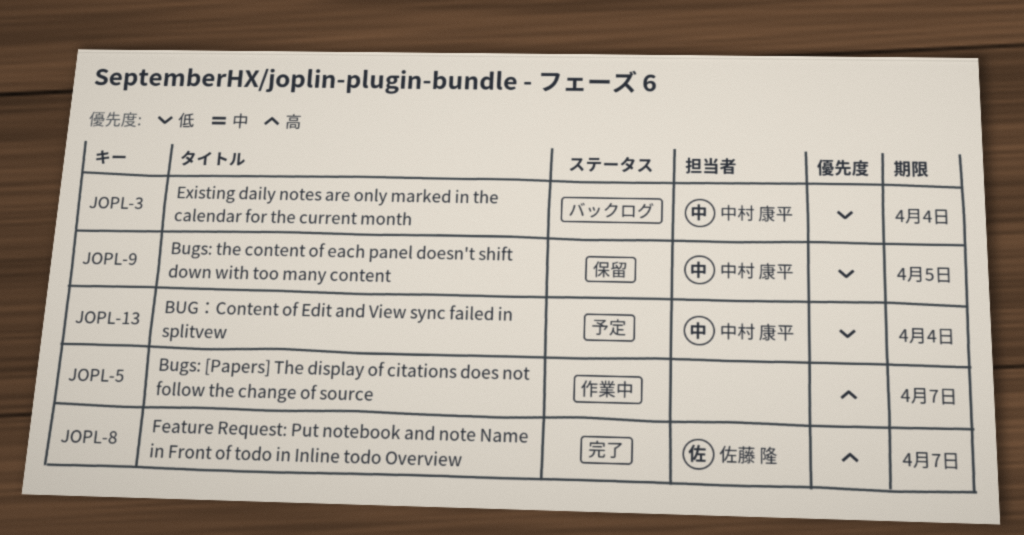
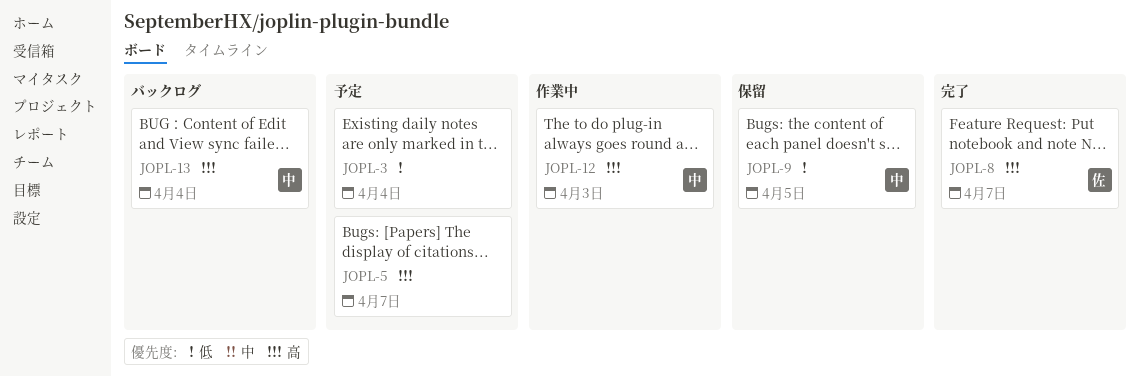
JOPL-3, status: バックログ -> 予定
JOPL-3, owner: 中村 康平 -> none
JOPL-5, status: 作業中 -> 予定
JOPL-12: none -> present
JOPL-13, status: 予定 -> バックログ
JOPL-13, priority: 低 -> 高

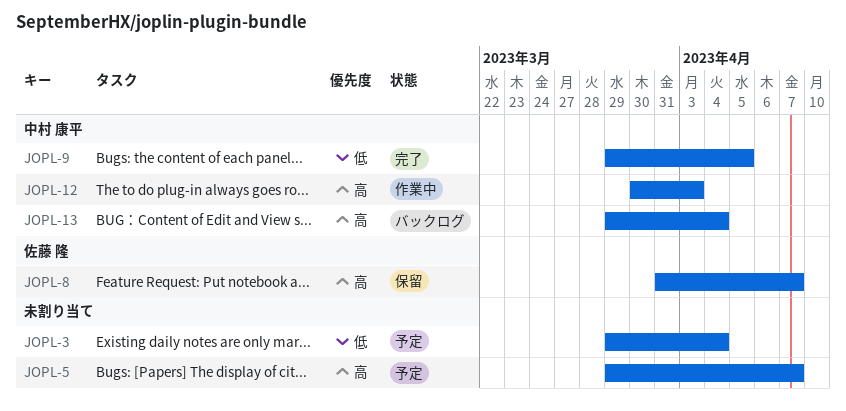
JOPL-8, status: 完了 -> 保留
JOPL-9, status: 保留 -> 完了

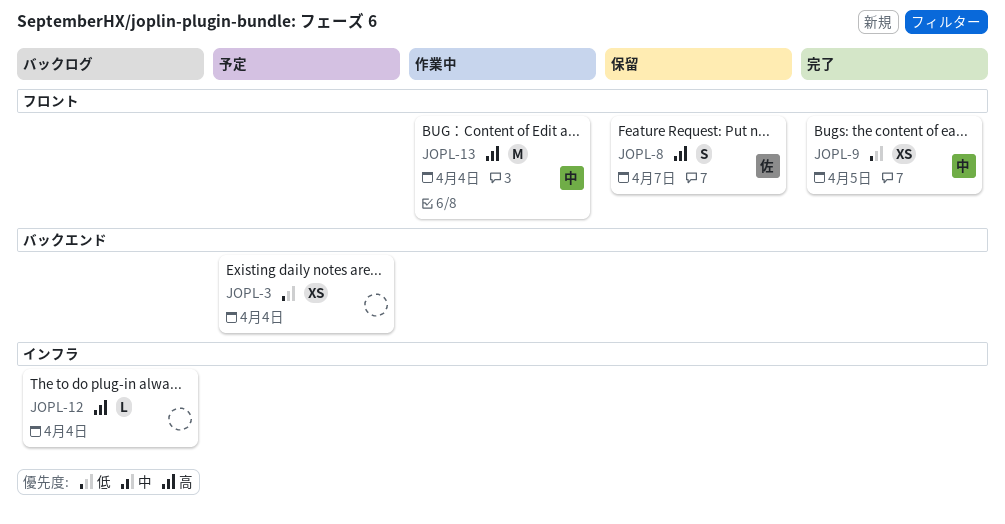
JOPL-5: present -> none
JOPL-12, status: 作業中 -> バックログ
JOPL-12, owner: 中村 康平 -> none
JOPL-12, due: Apr 3 -> Apr 4
JOPL-13, status: バックログ -> 作業中

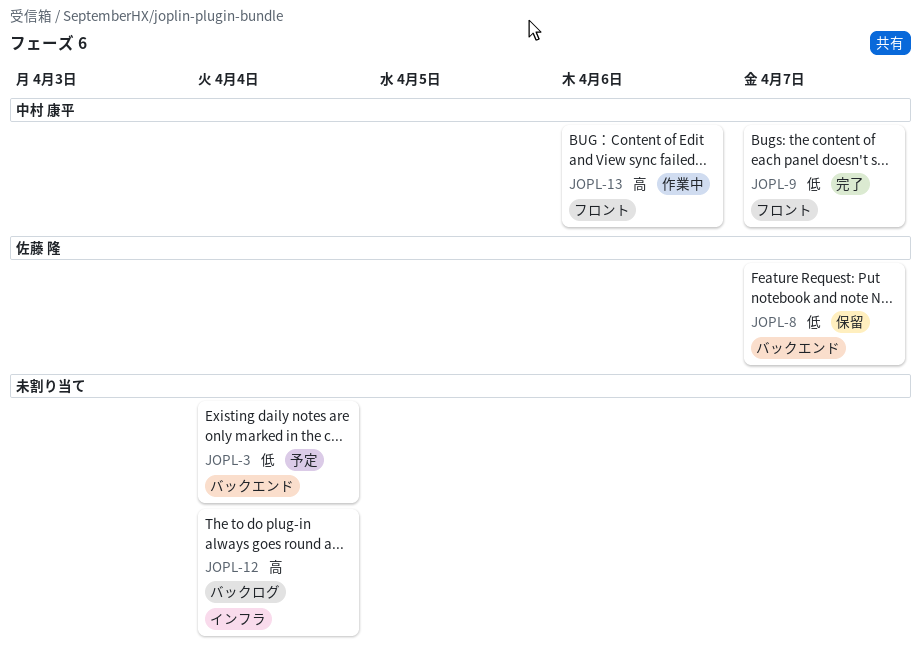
JOPL-8, priority: 高 -> 低
JOPL-8, label: フロント -> バックエンド
JOPL-9, due: Apr 5 -> Apr 7
JOPL-13, due: Apr 4 -> Apr 6

